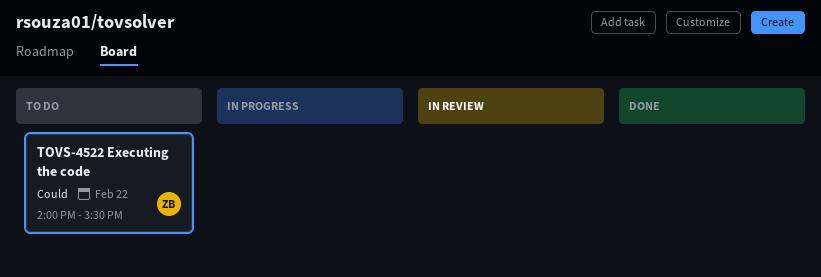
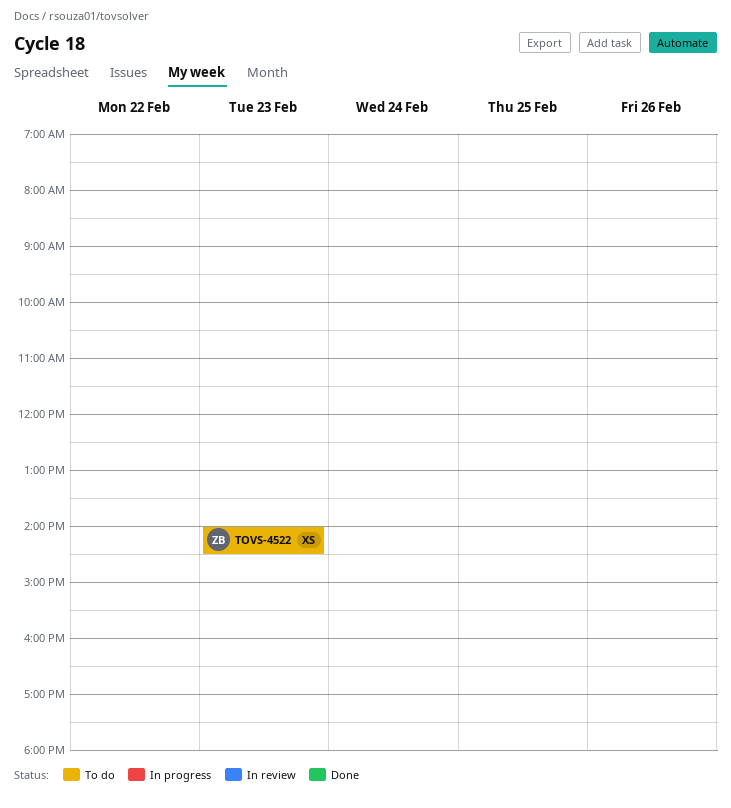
TOVS-4522, day: Feb 22 -> Feb 23
TOVS-4522, ends: 15:30 -> 14:30

